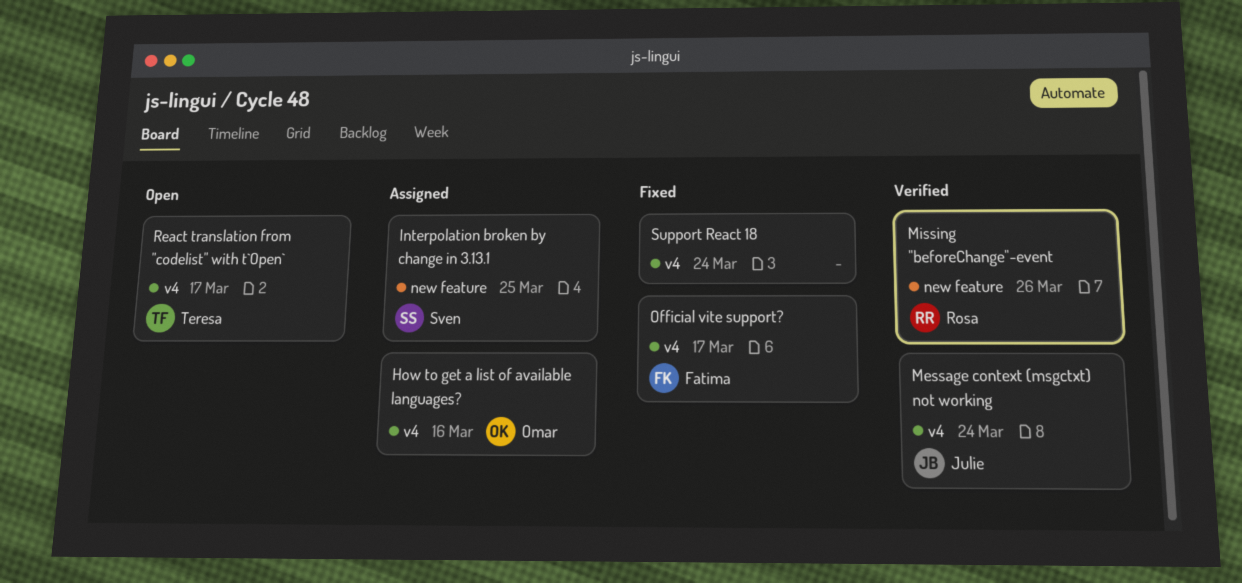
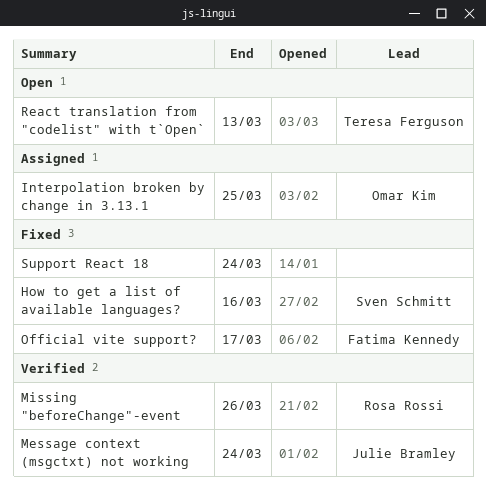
How to get a list of available languages?, status: Assigned -> Fixed
How to get a list of available languages?, owner: Omar Kim -> Sven Schmitt
Interpolation broken by change in 3.13.1, owner: Sven Schmitt -> Omar Kim
React translation from "codelist" with t`Open`, due: Mar 17 -> Mar 13

